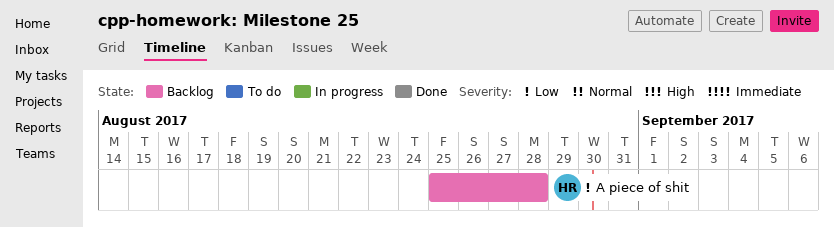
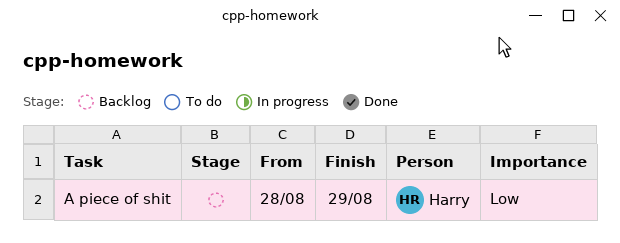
A piece of shit, start: Aug 25 -> Aug 28
A piece of shit, due: Aug 28 -> Aug 29

